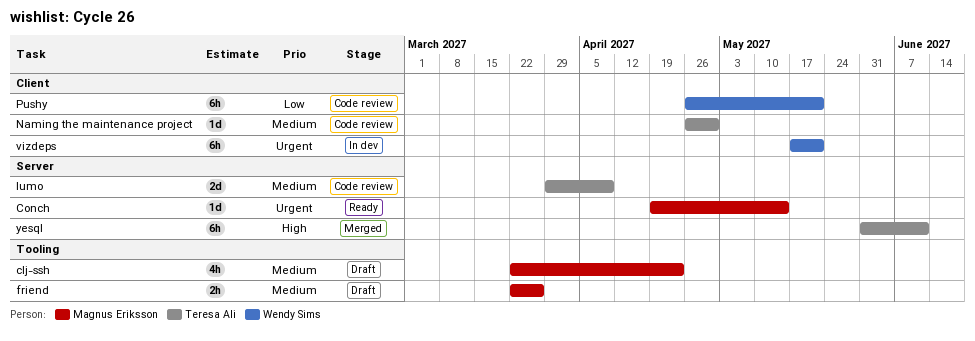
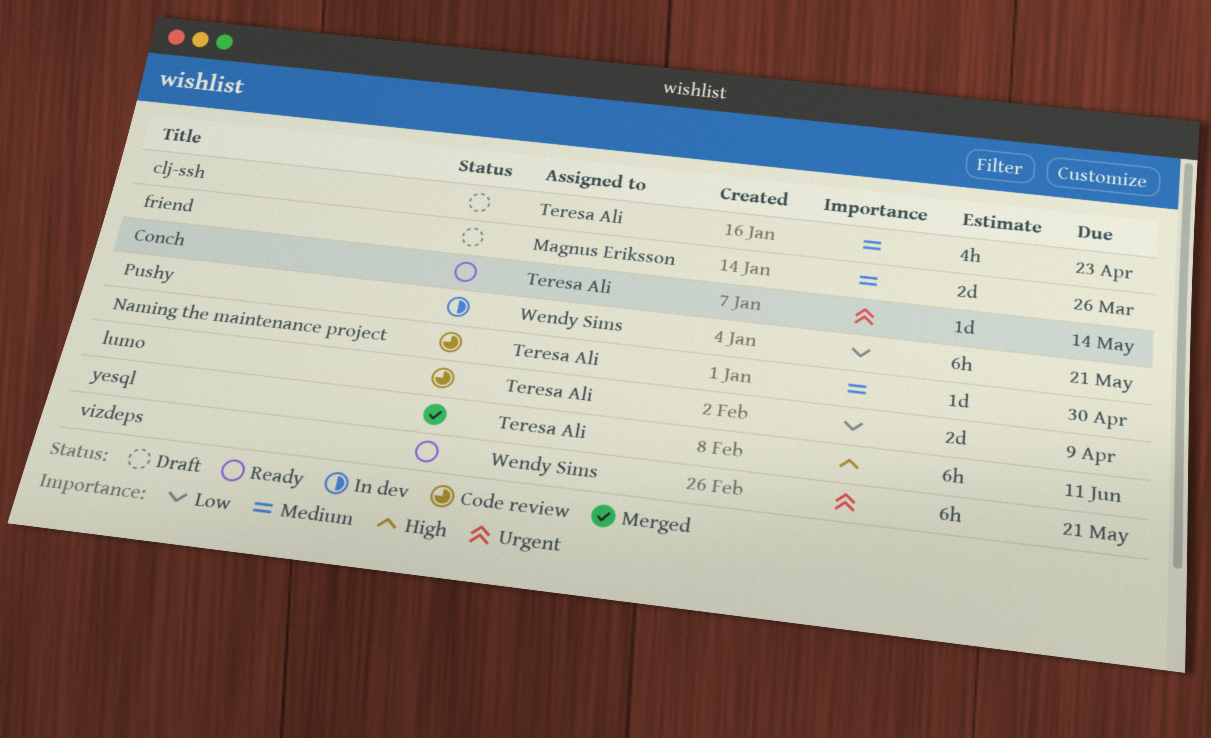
clj-ssh, owner: Magnus Eriksson -> Teresa Ali
Conch, owner: Magnus Eriksson -> Teresa Ali
friend, estimate: 2h -> 2d
lumo, priority: Medium -> Low
Pushy, status: Code review -> In dev
vizdeps, status: In dev -> Ready

